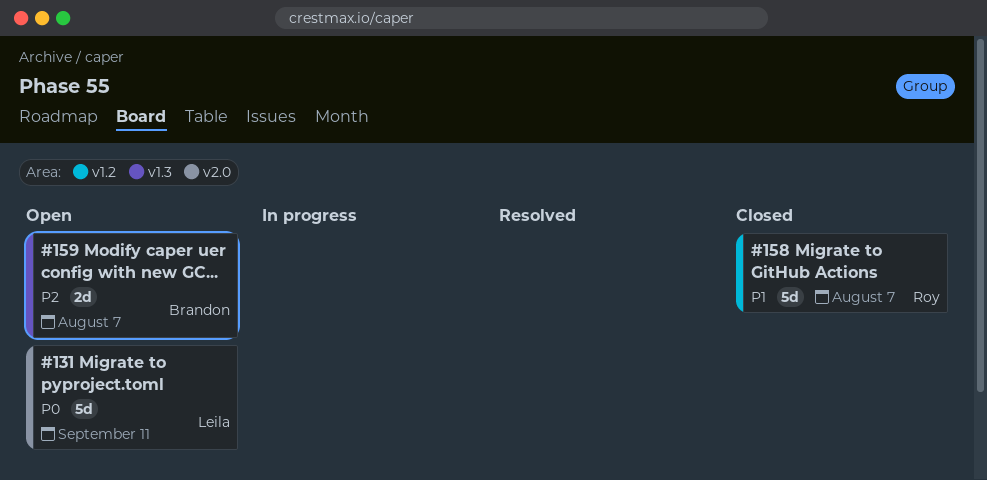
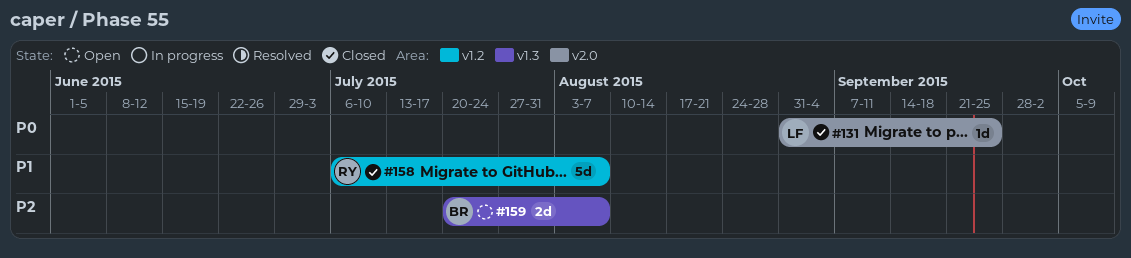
#131, status: Open -> Closed
#131, estimate: 5d -> 1d
#131, due: Sep 11 -> Sep 25

